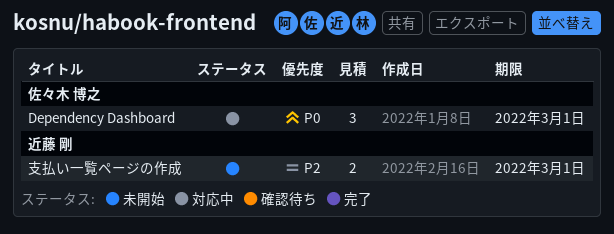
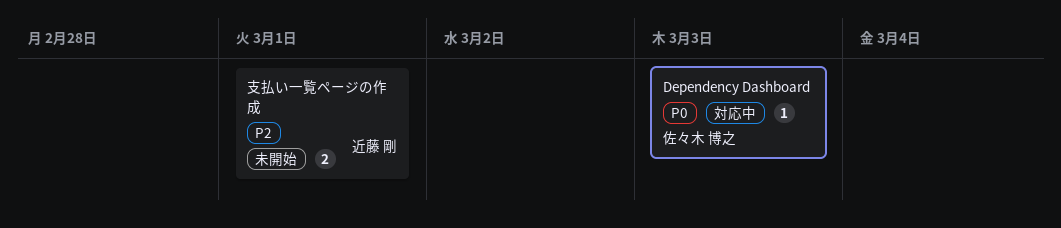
Dependency Dashboard, estimate: 3 -> 1
Dependency Dashboard, due: Mar 1 -> Mar 3

